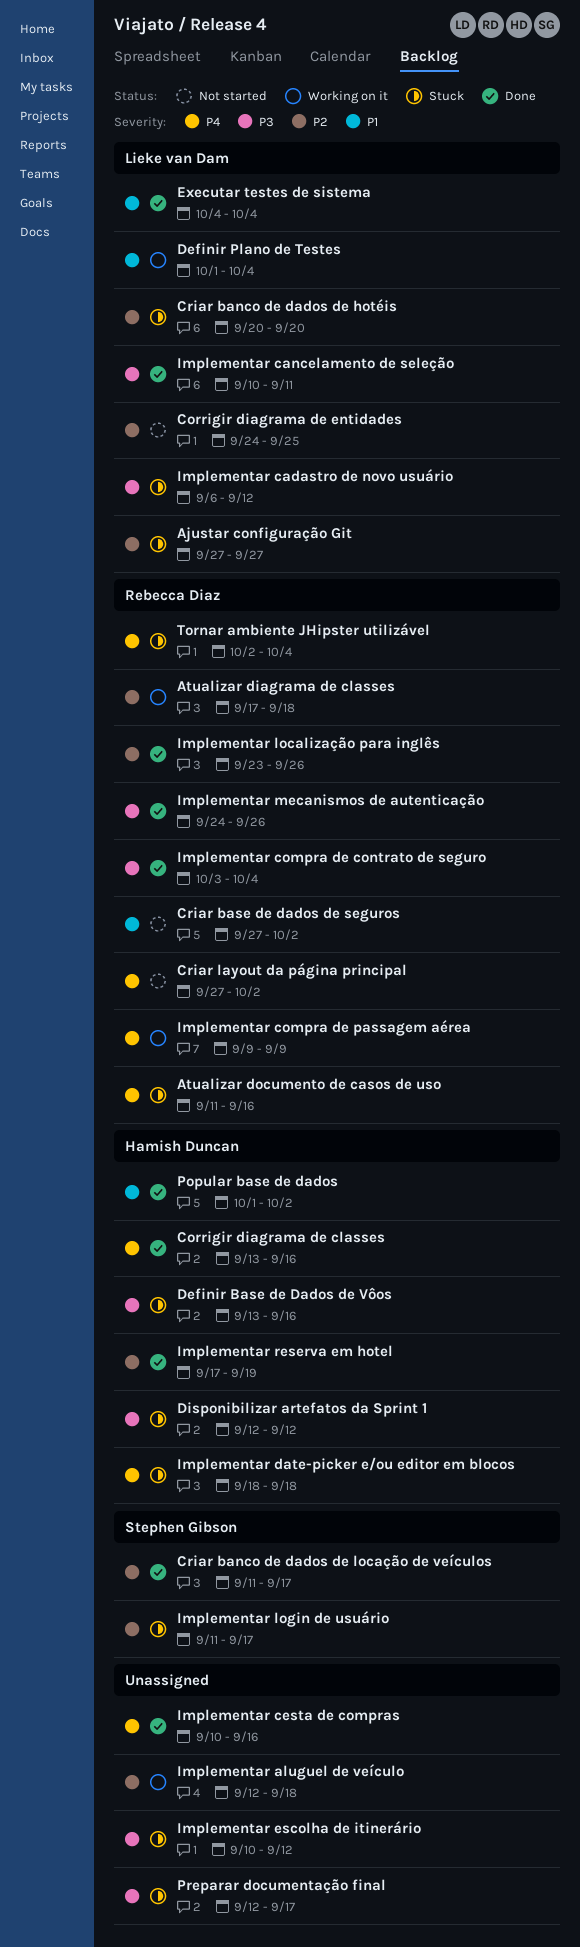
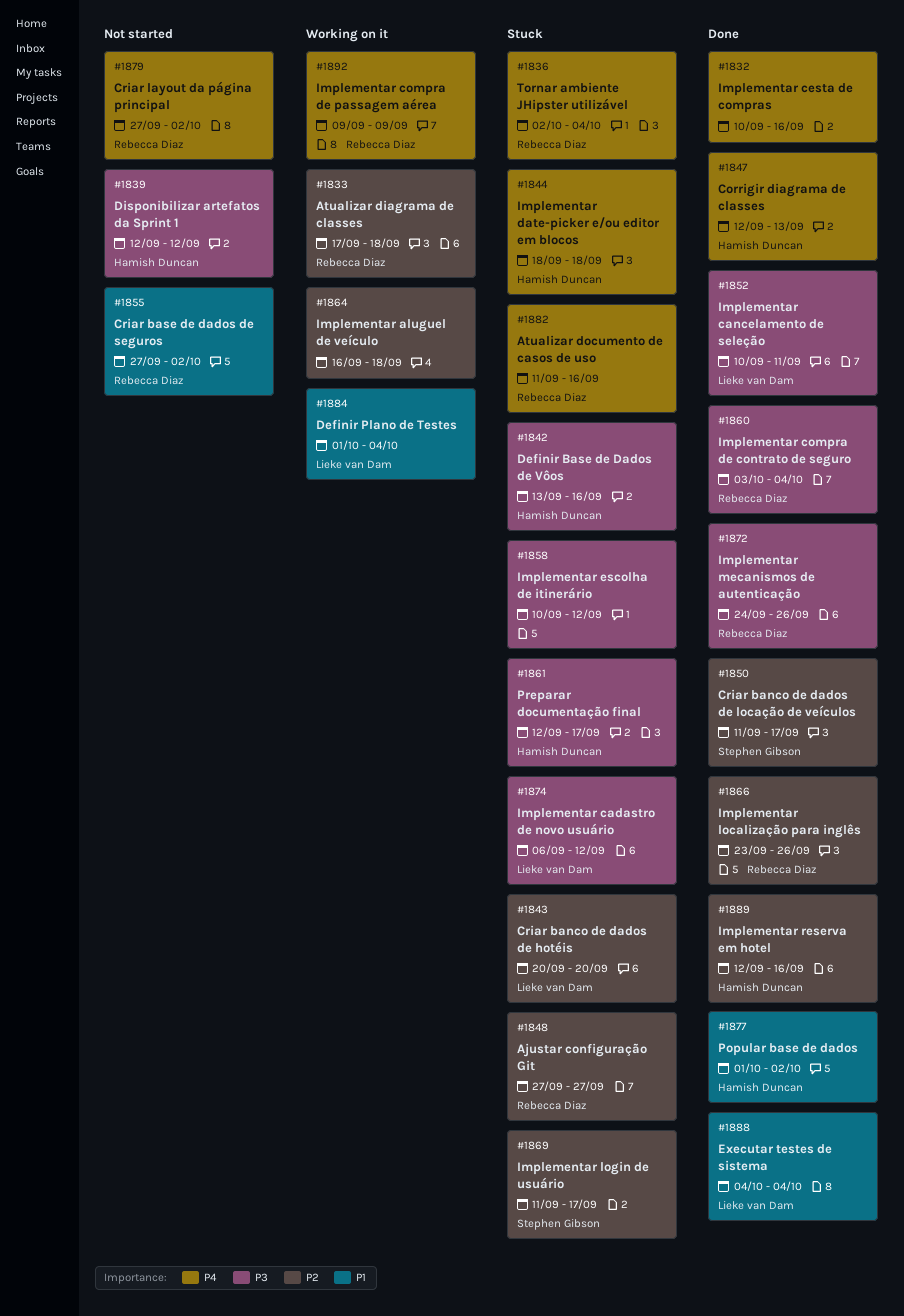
Ajustar configuração Git, owner: Lieke van Dam -> Rebecca Diaz
Corrigir diagrama de classes, start: Sep 13 -> Sep 12
Corrigir diagrama de classes, due: Sep 16 -> Sep 13
Corrigir diagrama de entidades: present -> none
Disponibilizar artefatos da Sprint 1, status: Stuck -> Not started
Implementar aluguel de veículo, start: Sep 12 -> Sep 16
Implementar reserva em hotel, start: Sep 17 -> Sep 12
Implementar reserva em hotel, due: Sep 19 -> Sep 16
Preparar documentação final, owner: none -> Hamish Duncan

